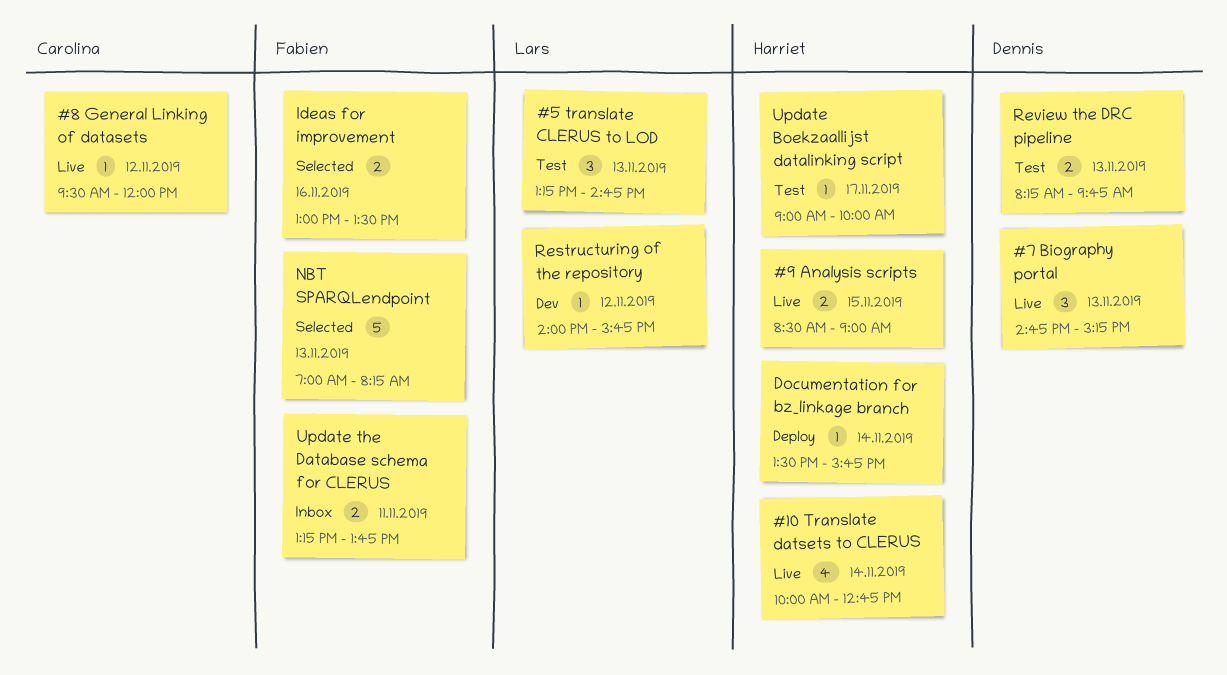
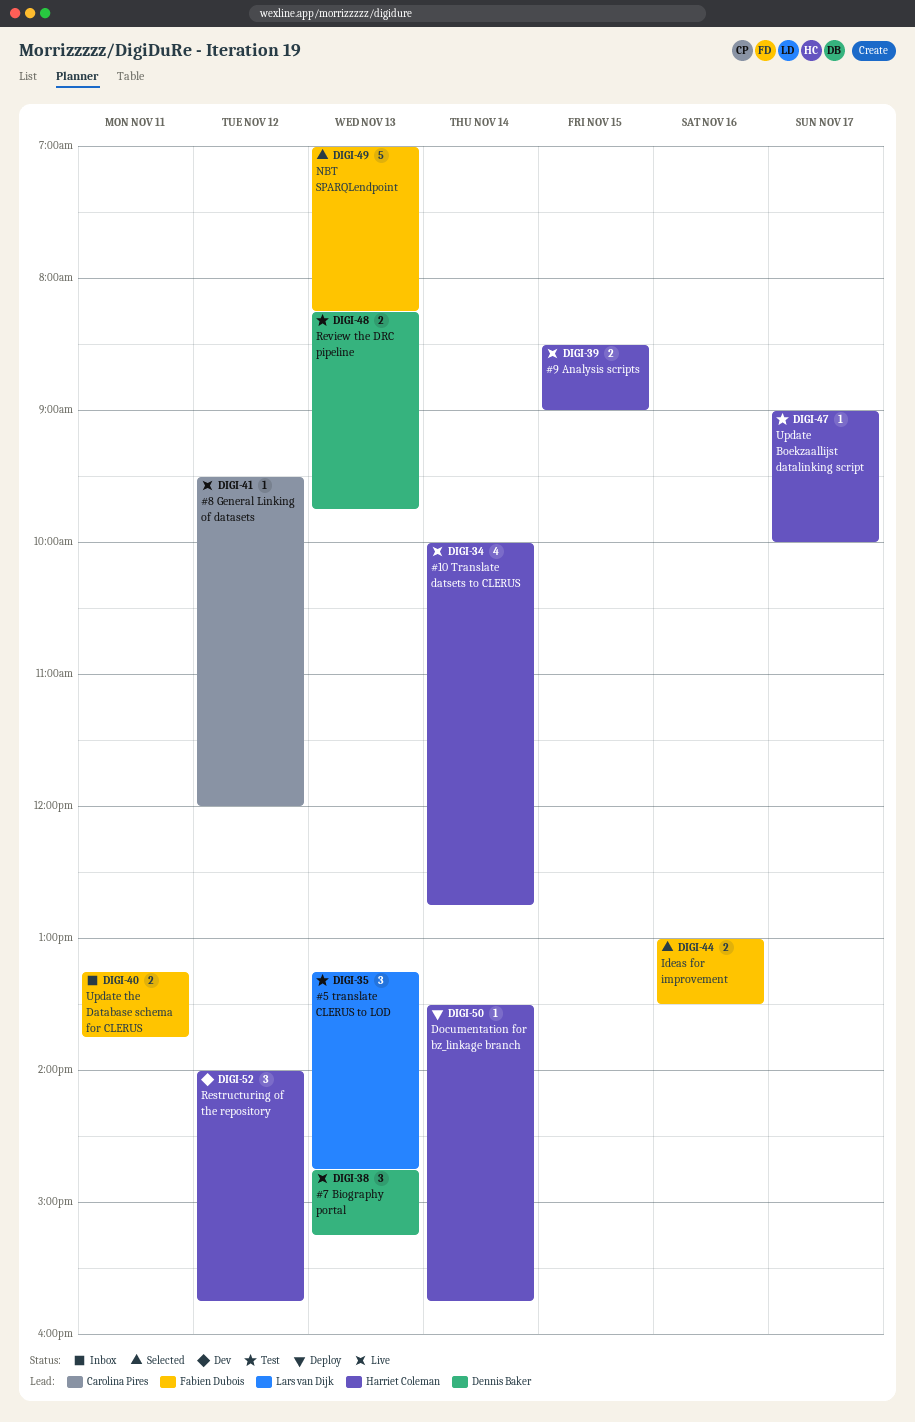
Restructuring of the repository, owner: Lars van Dijk -> Harriet Coleman
Restructuring of the repository, estimate: 1 -> 3

